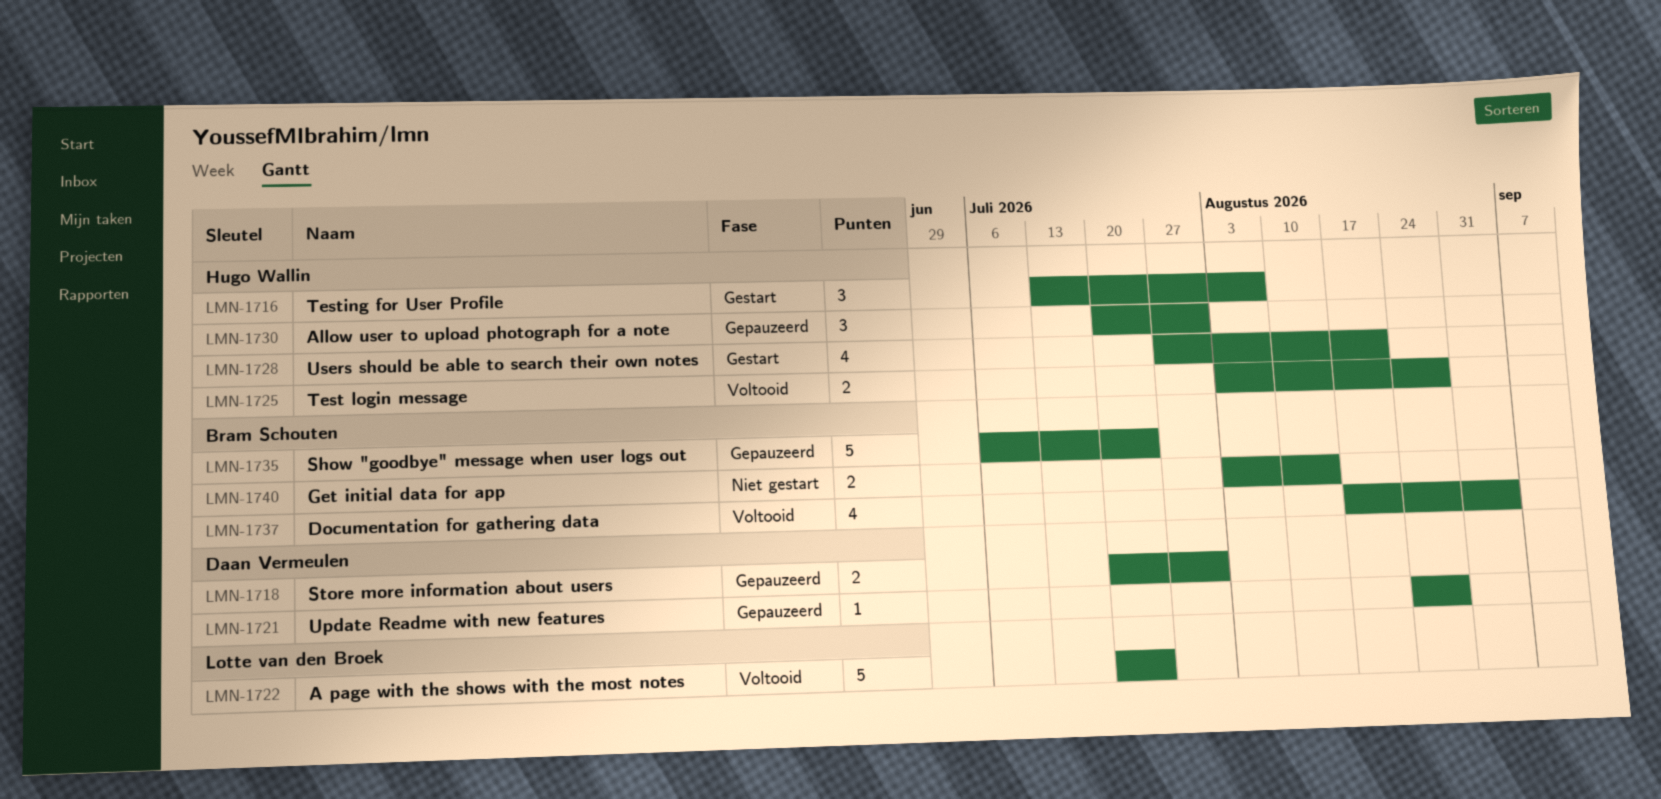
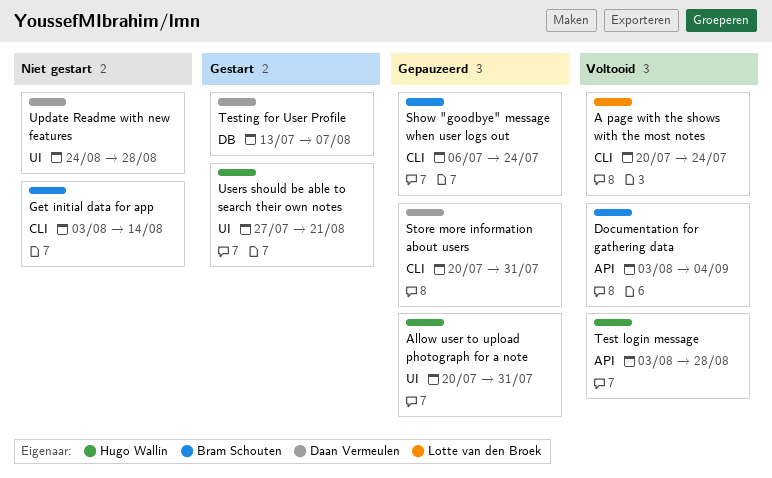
Documentation for gathering data, start: Aug 17 -> Aug 3
Testing for User Profile, owner: Hugo Wallin -> Daan Vermeulen
Update Readme with new features, status: Gepauzeerd -> Niet gestart

